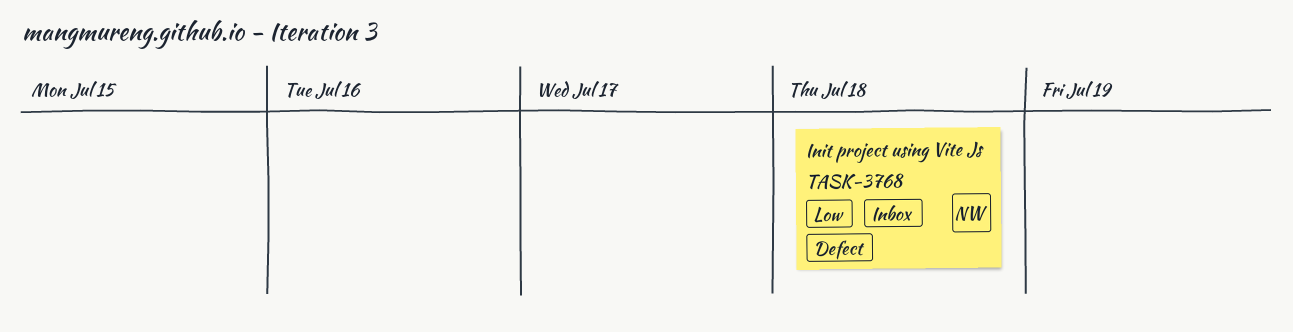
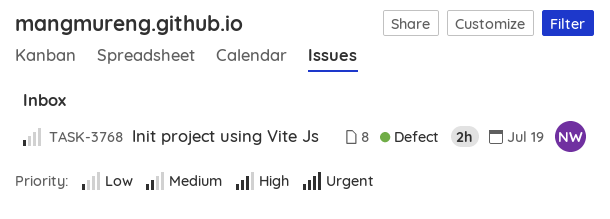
TASK-3768, due: Jul 18 -> Jul 19

